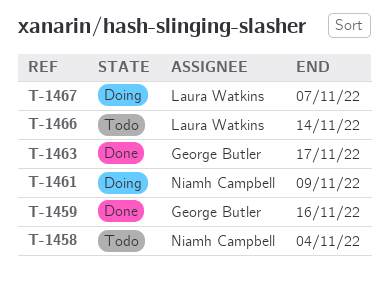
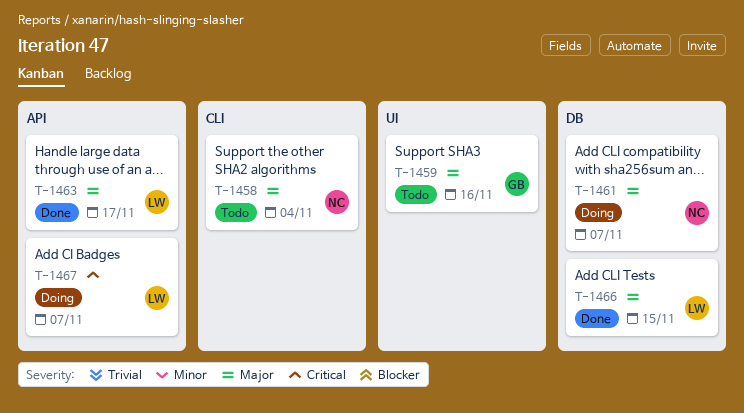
T-1459, status: Done -> Todo
T-1461, due: Nov 9 -> Nov 7
T-1463, owner: George Butler -> Laura Watkins
T-1466, status: Todo -> Done
T-1466, due: Nov 14 -> Nov 15

